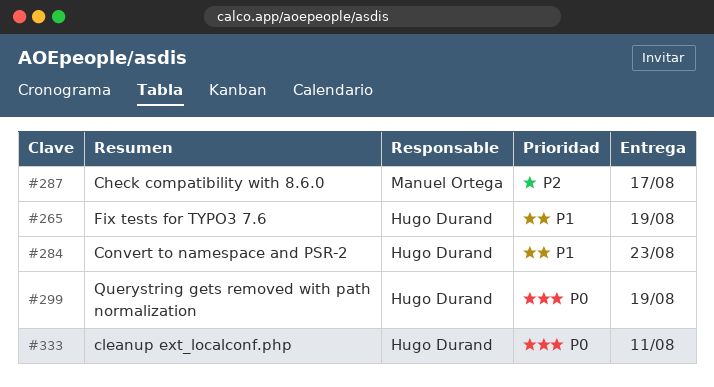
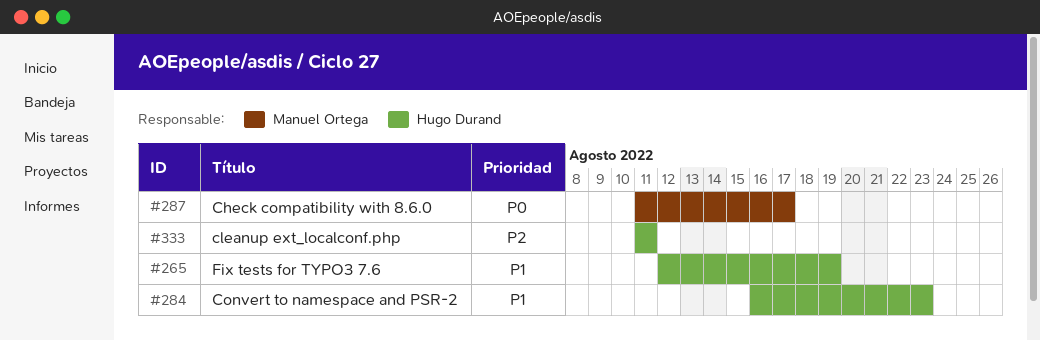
#287, priority: P2 -> P0
#299: present -> none
#333, priority: P0 -> P2

